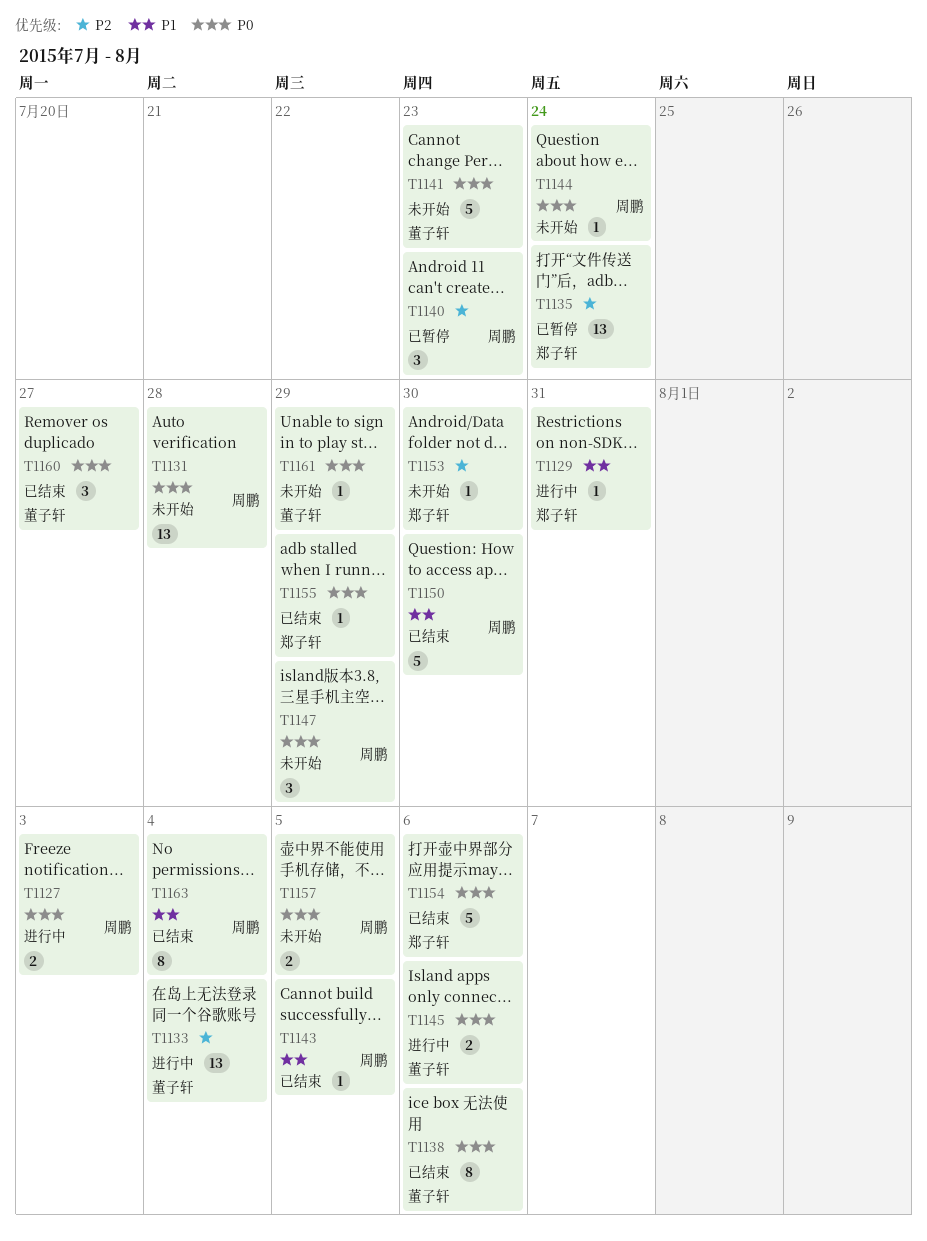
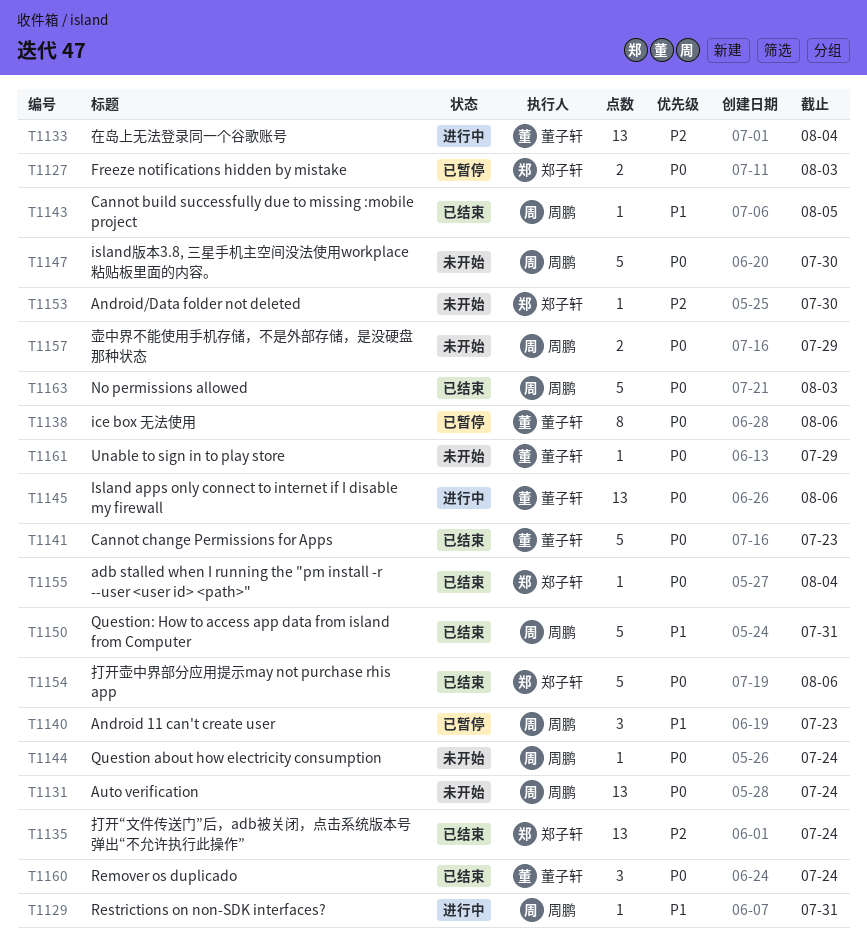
T1127, status: 进行中 -> 已暂停
T1127, owner: 周鹏 -> 郑子轩
T1129, owner: 郑子轩 -> 周鹏
T1131, due: Jul 28 -> Jul 24
T1135, status: 已暂停 -> 已结束
T1138, status: 已结束 -> 已暂停
T1140, priority: P2 -> P1
T1141, status: 未开始 -> 已结束
T1145, estimate: 2 -> 13
T1147, estimate: 3 -> 5
T1147, due: Jul 29 -> Jul 30
T1150, due: Jul 30 -> Jul 31
T1155, due: Jul 29 -> Aug 4
T1157, due: Aug 5 -> Jul 29
T1160, due: Jul 27 -> Jul 24
T1163, priority: P1 -> P0
T1163, estimate: 8 -> 5
T1163, due: Aug 4 -> Aug 3

